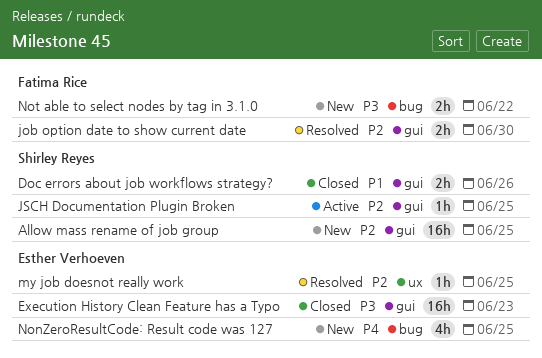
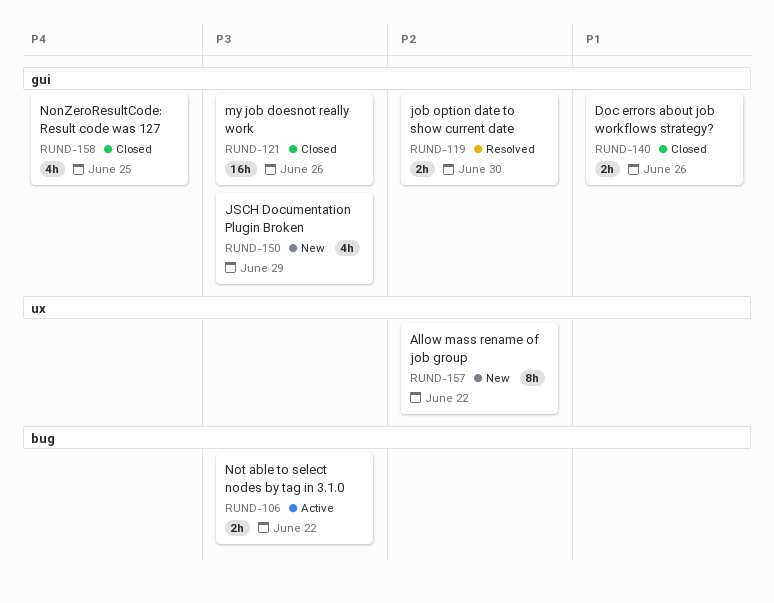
Allow mass rename of job group, label: gui -> ux
Allow mass rename of job group, estimate: 16h -> 8h
Allow mass rename of job group, due: Jun 25 -> Jun 22
Execution History Clean Feature has a Typo: present -> none
JSCH Documentation Plugin Broken, status: Active -> New
JSCH Documentation Plugin Broken, priority: P2 -> P3
JSCH Documentation Plugin Broken, estimate: 1h -> 4h
JSCH Documentation Plugin Broken, due: Jun 25 -> Jun 29
my job doesnot really work, status: Resolved -> Closed
my job doesnot really work, priority: P2 -> P3
my job doesnot really work, label: ux -> gui
my job doesnot really work, estimate: 1h -> 16h
my job doesnot really work, due: Jun 25 -> Jun 26
NonZeroResultCode: Result code was 127, status: New -> Closed
NonZeroResultCode: Result code was 127, label: bug -> gui
Not able to select nodes by tag in 3.1.0, status: New -> Active

